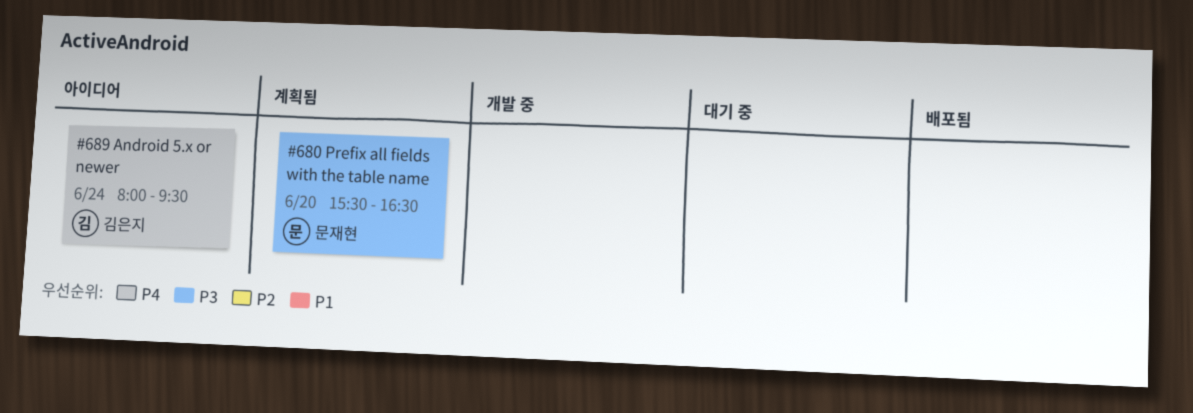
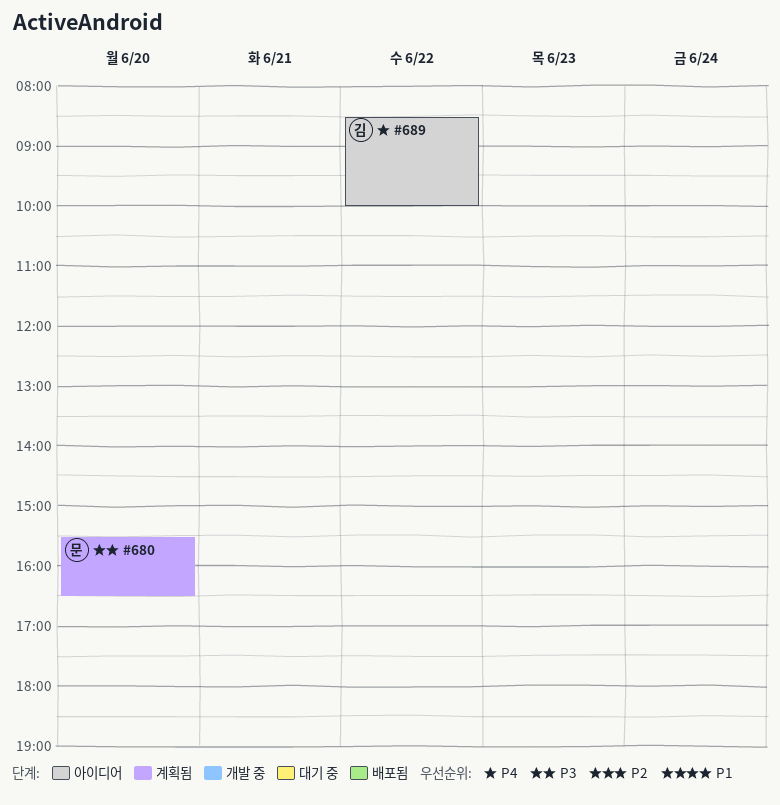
#689, day: Jun 24 -> Jun 22
#689, begins: 08:00 -> 08:30
#689, ends: 09:30 -> 10:00

